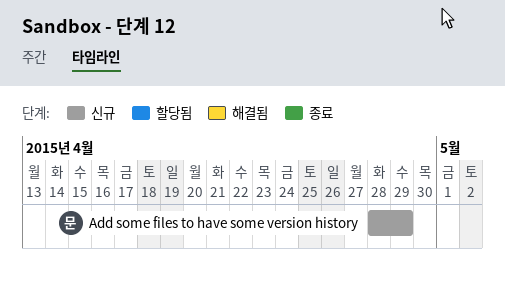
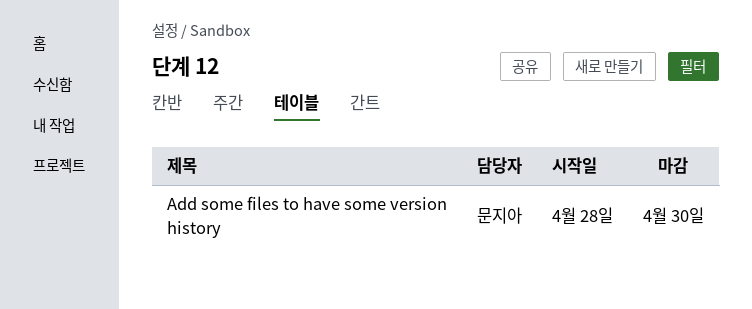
Add some files to have some version history, due: Apr 29 -> Apr 30

